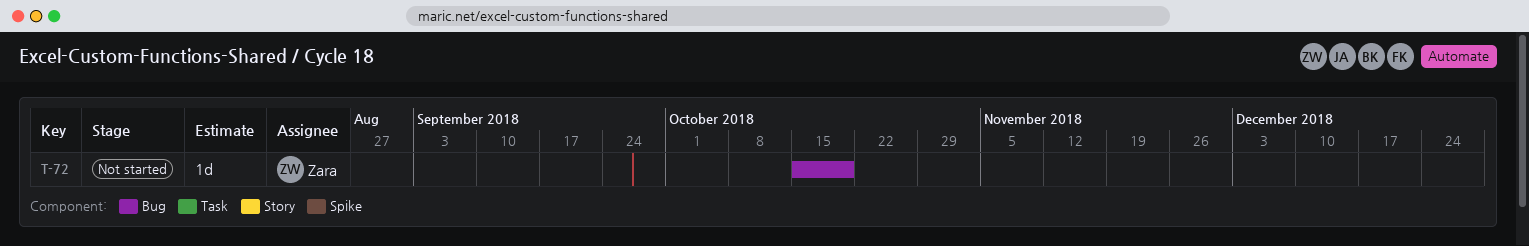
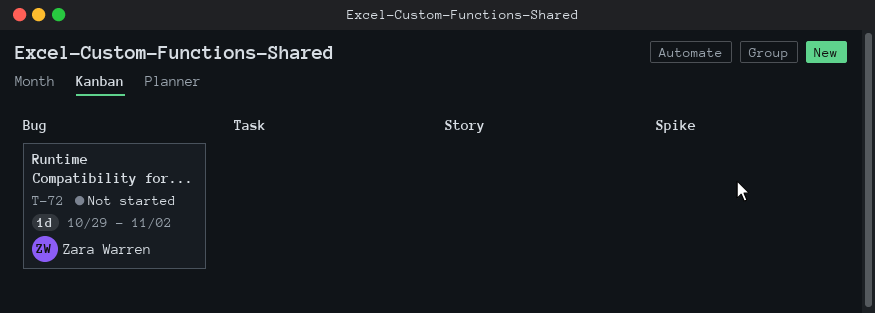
T-72, start: Oct 15 -> Oct 29
T-72, due: Oct 19 -> Nov 2

